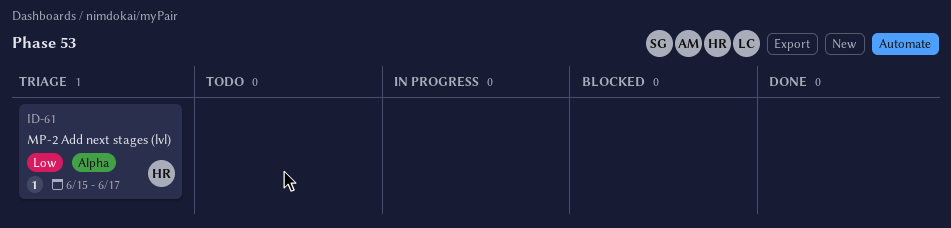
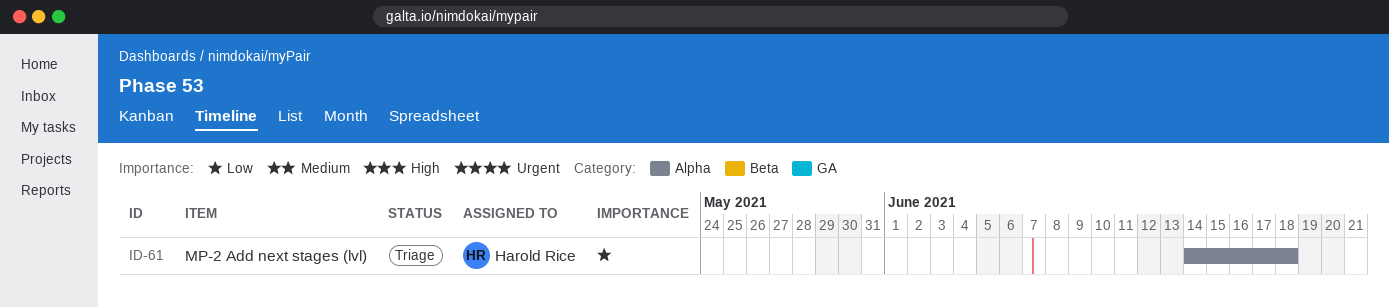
ID-61, start: Jun 15 -> Jun 14
ID-61, due: Jun 17 -> Jun 18

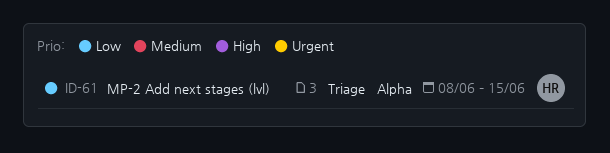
ID-61, start: Jun 14 -> Jun 8
ID-61, due: Jun 18 -> Jun 15

